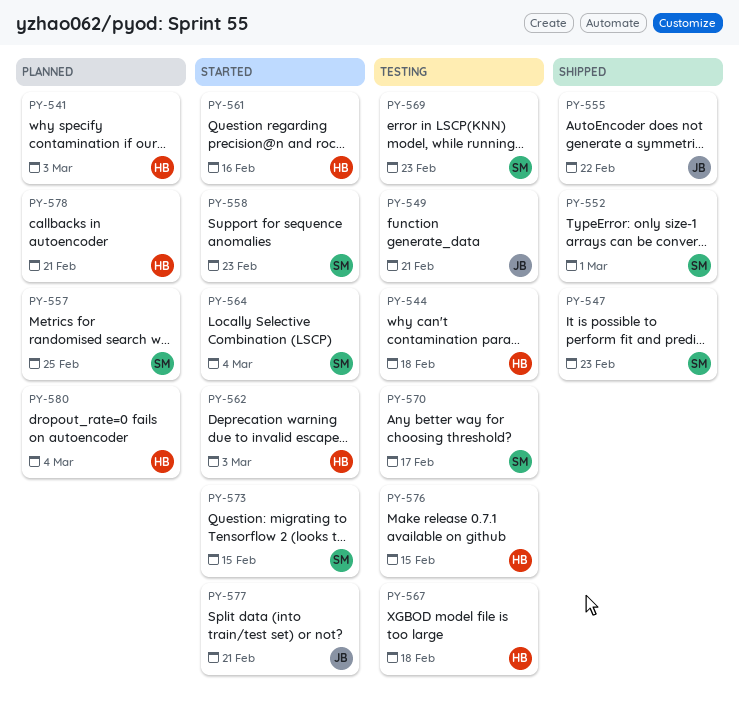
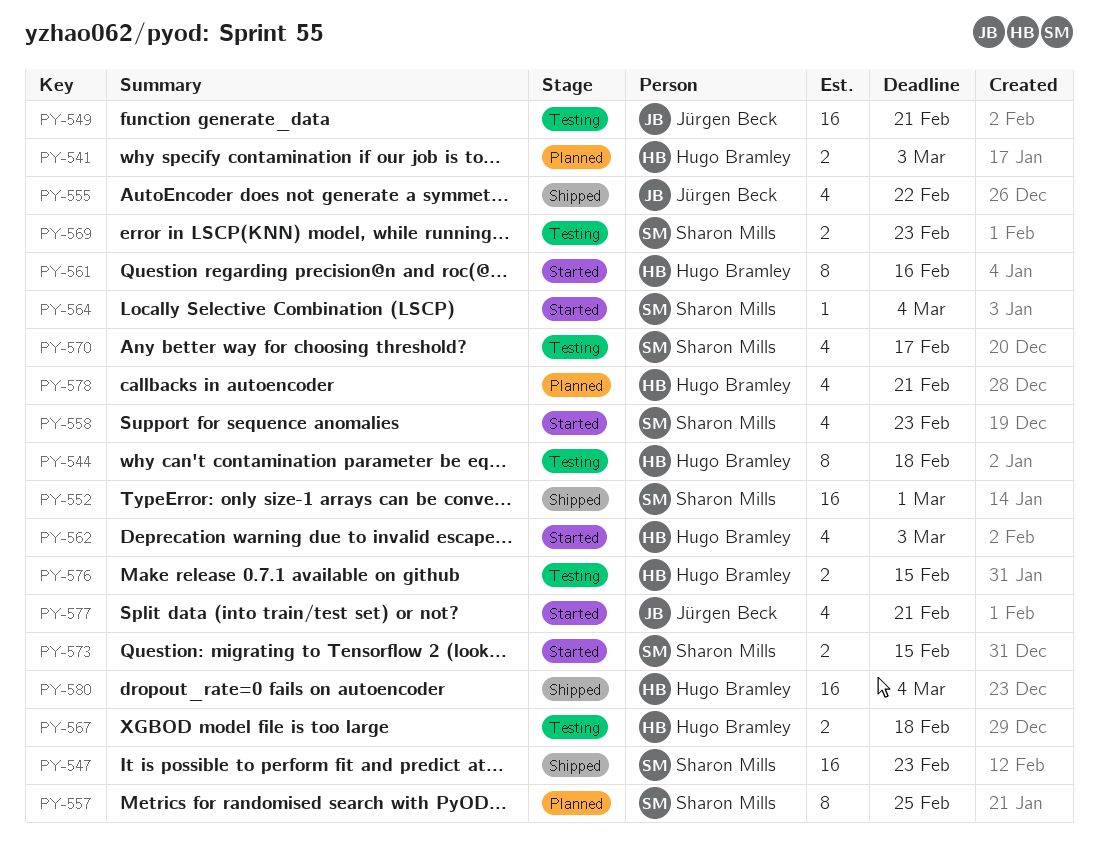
PY-580, status: Planned -> Shipped

